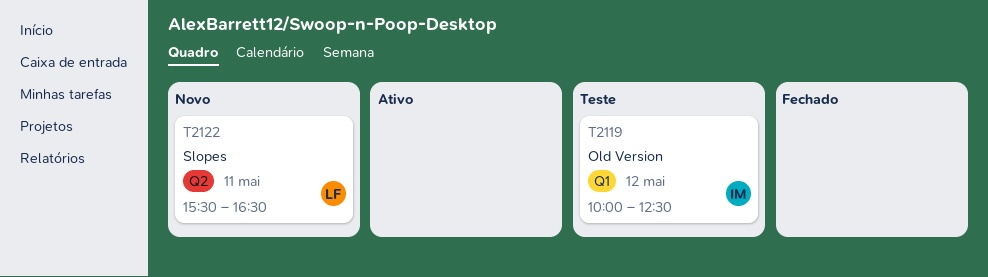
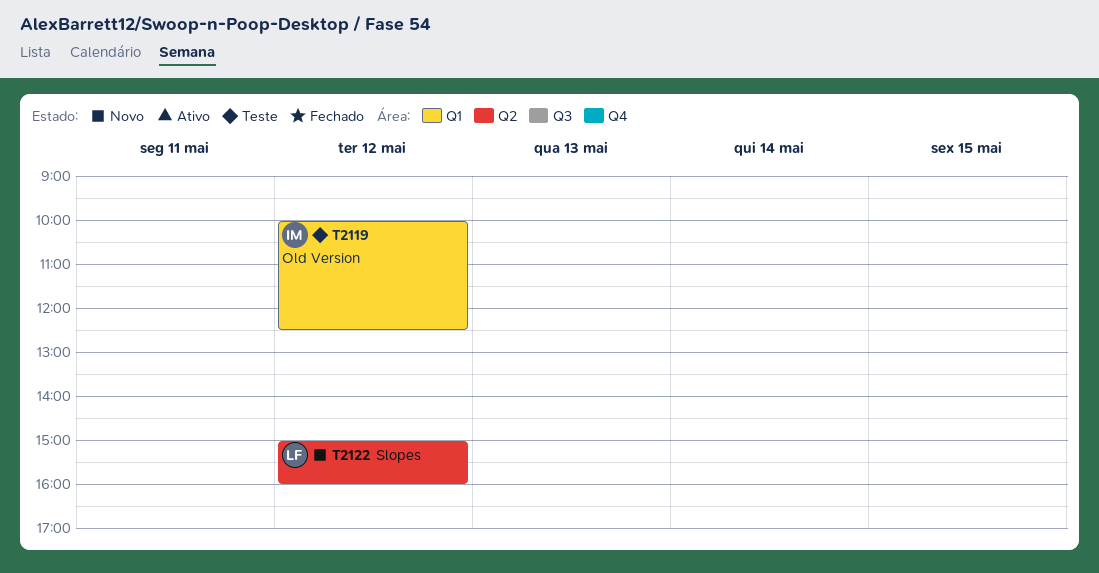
T2122, day: May 11 -> May 12
T2122, begins: 15:30 -> 15:00
T2122, ends: 16:30 -> 16:00

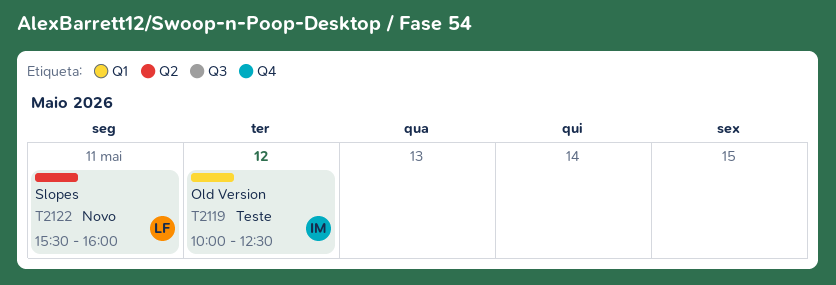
T2122, day: May 12 -> May 11
T2122, begins: 15:00 -> 15:30

